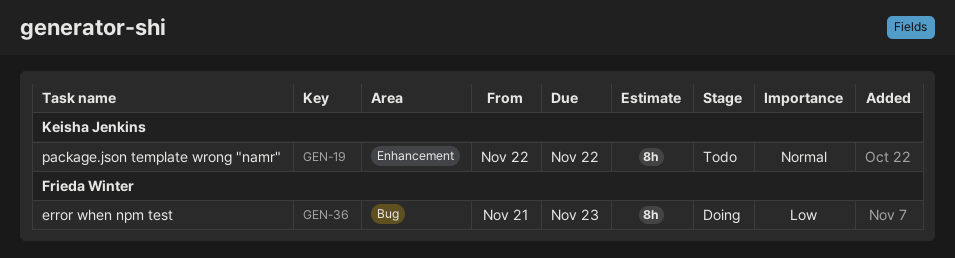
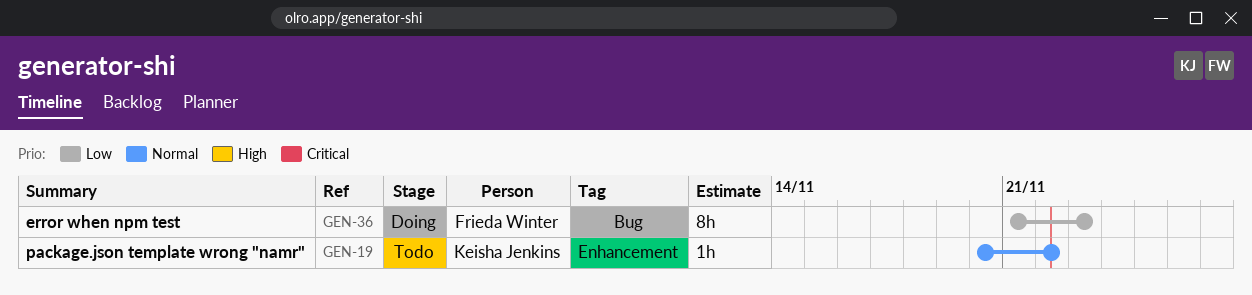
GEN-19, estimate: 8h -> 1h
GEN-19, start: Nov 22 -> Nov 20

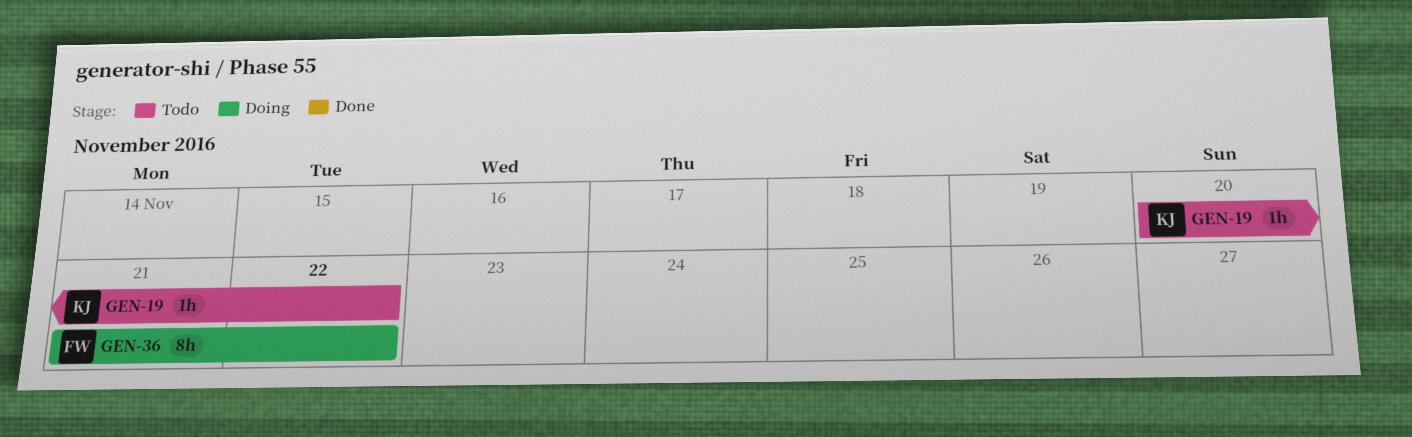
GEN-36, due: Nov 23 -> Nov 22

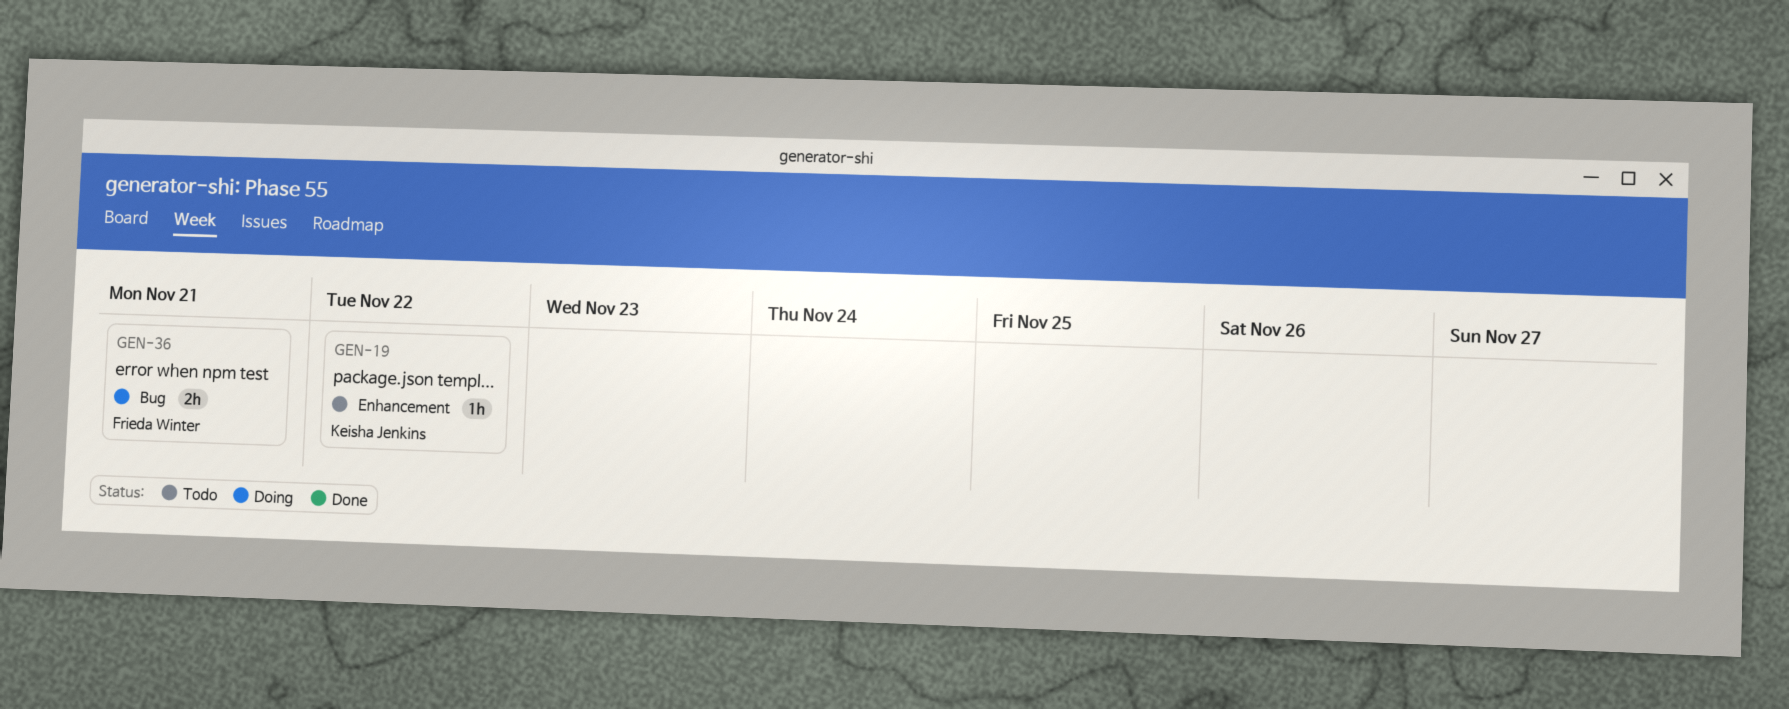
GEN-36, estimate: 8h -> 2h
GEN-36, due: Nov 22 -> Nov 21

